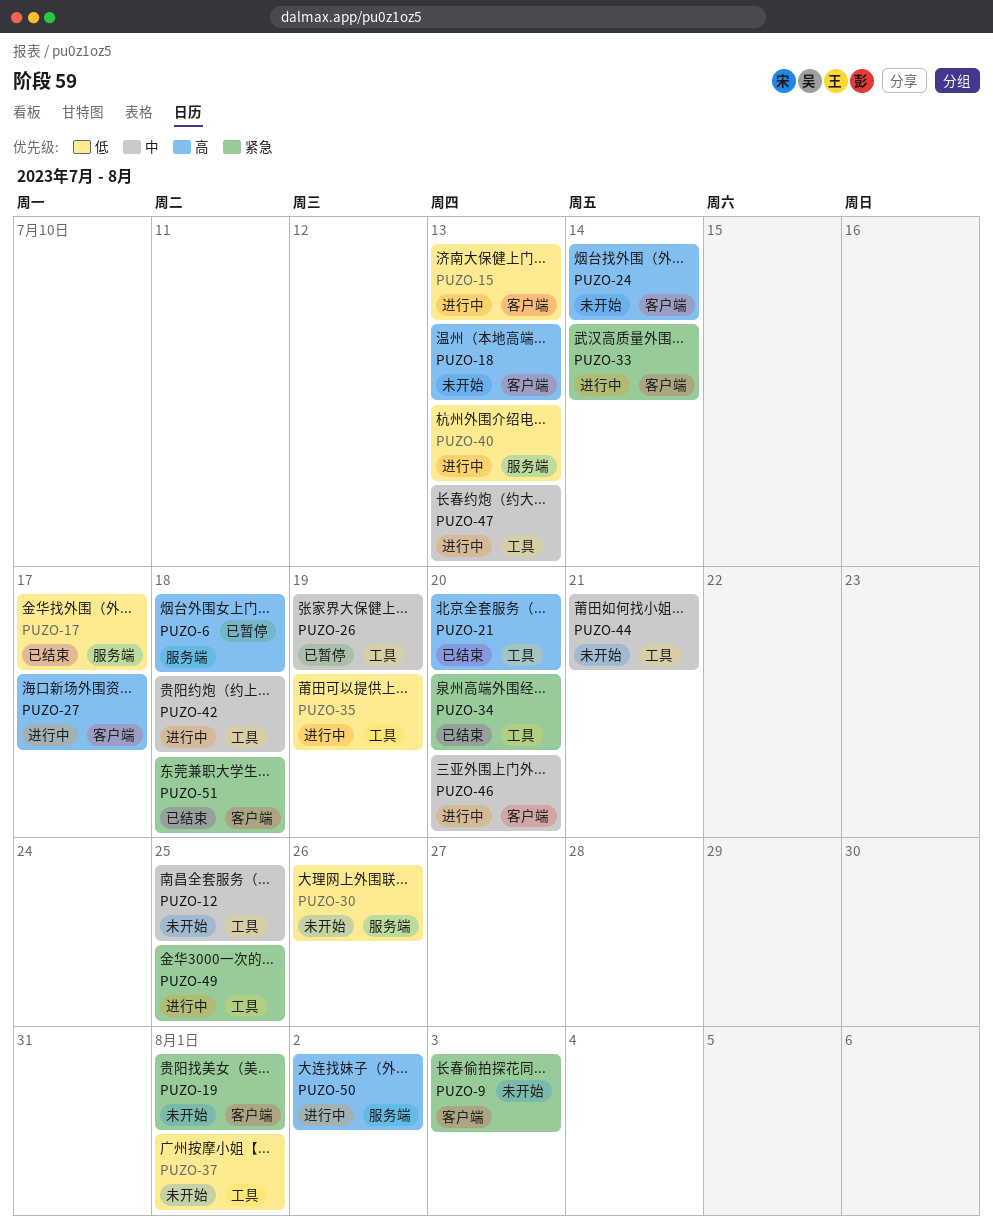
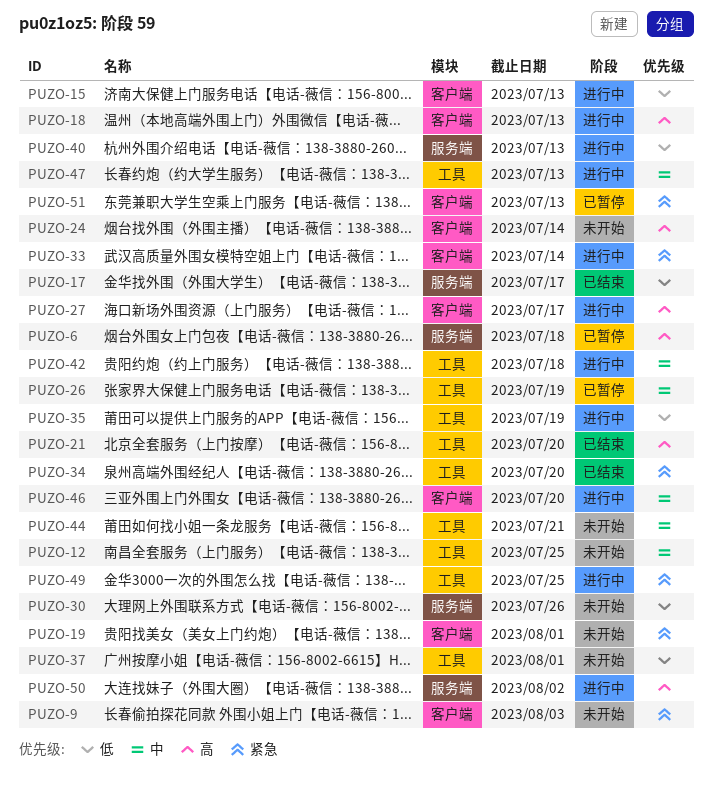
PUZO-18, status: 未开始 -> 进行中
PUZO-51, status: 已结束 -> 已暂停
PUZO-51, due: Jul 18 -> Jul 13

